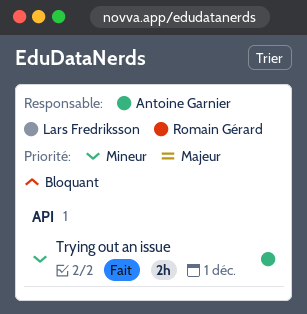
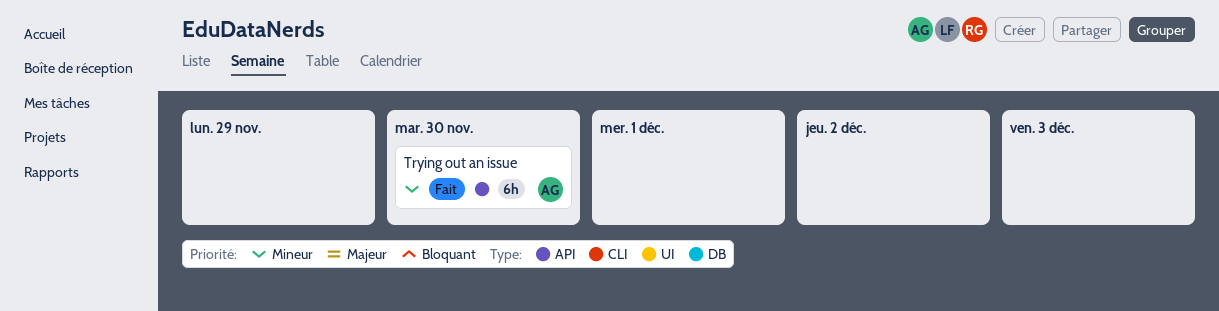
Trying out an issue, estimate: 2h -> 6h
Trying out an issue, due: Dec 1 -> Nov 30

